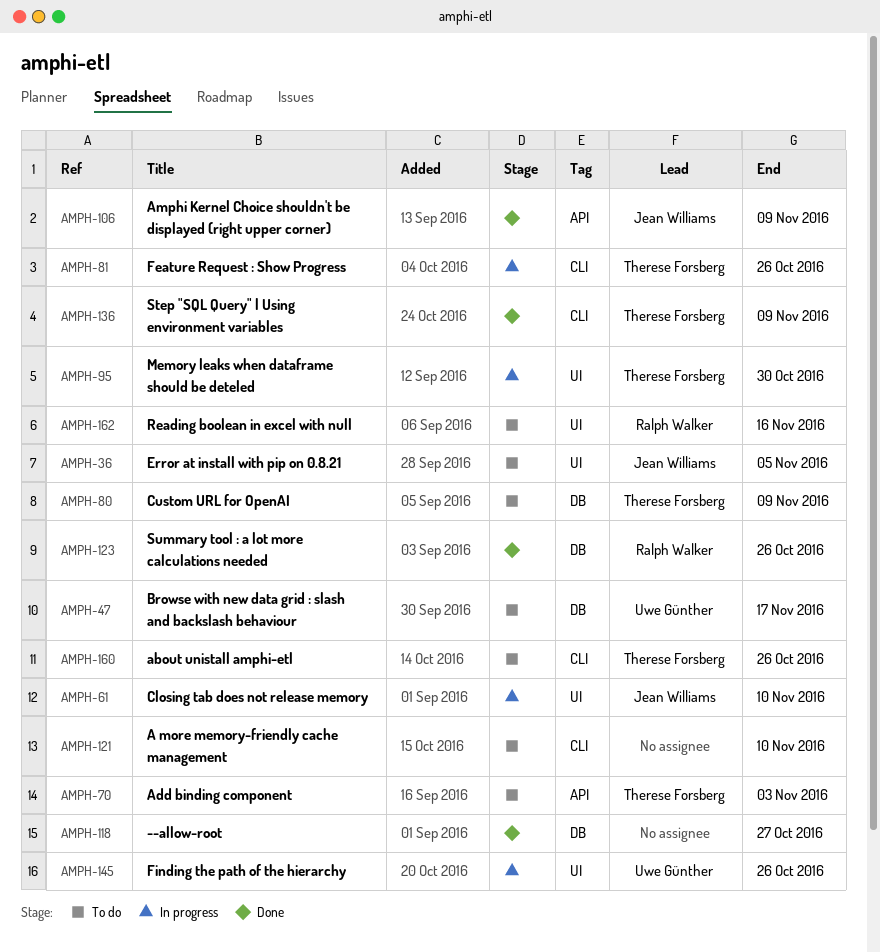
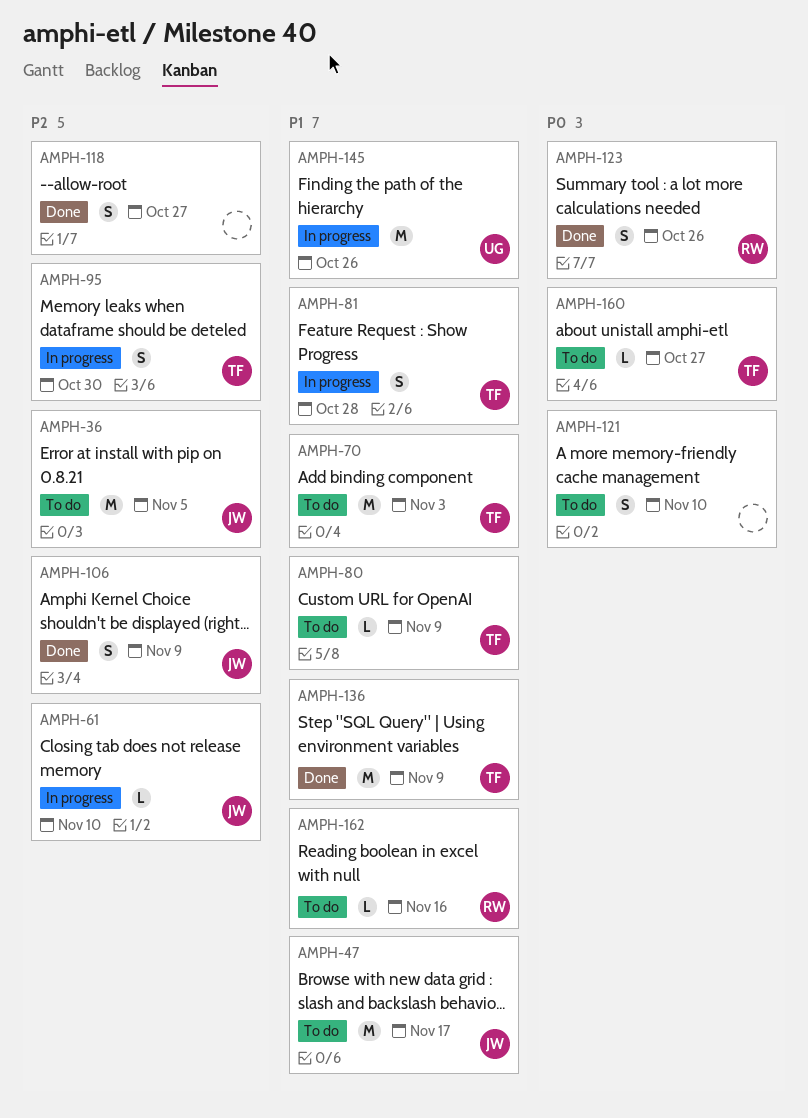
AMPH-47, owner: Uwe Günther -> Jean Williams
AMPH-81, due: Oct 26 -> Oct 28
AMPH-160, due: Oct 26 -> Oct 27

